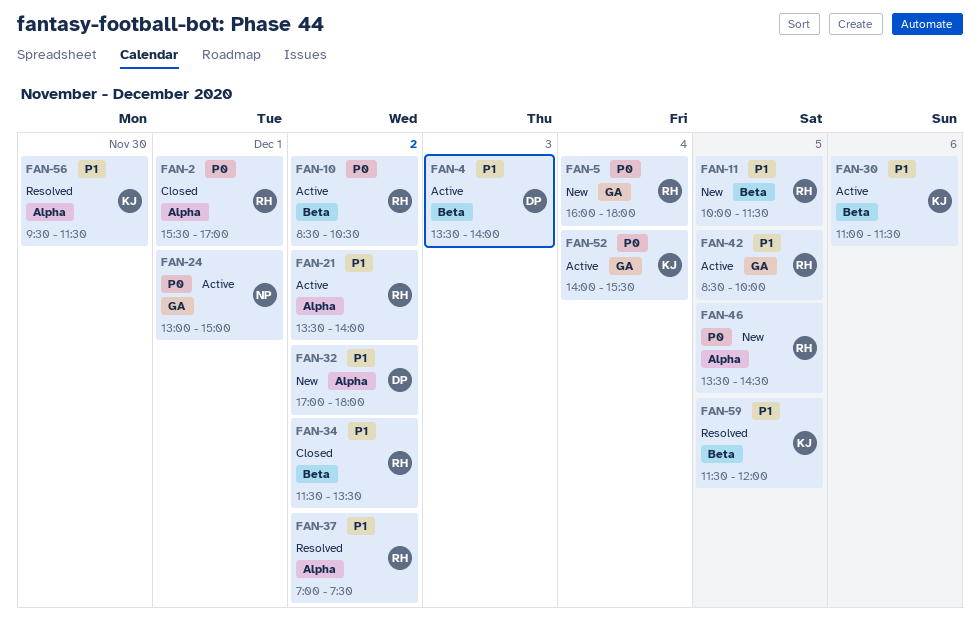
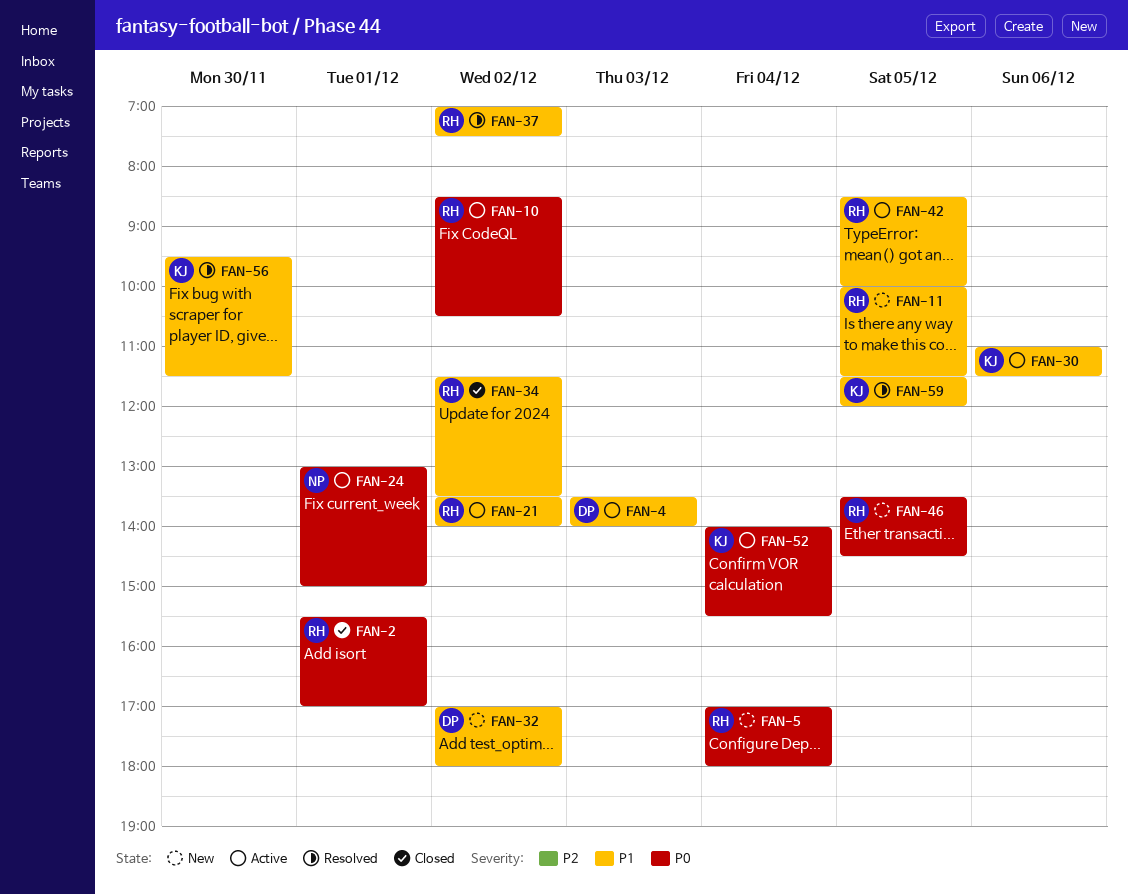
FAN-5, begins: 16:00 -> 17:00

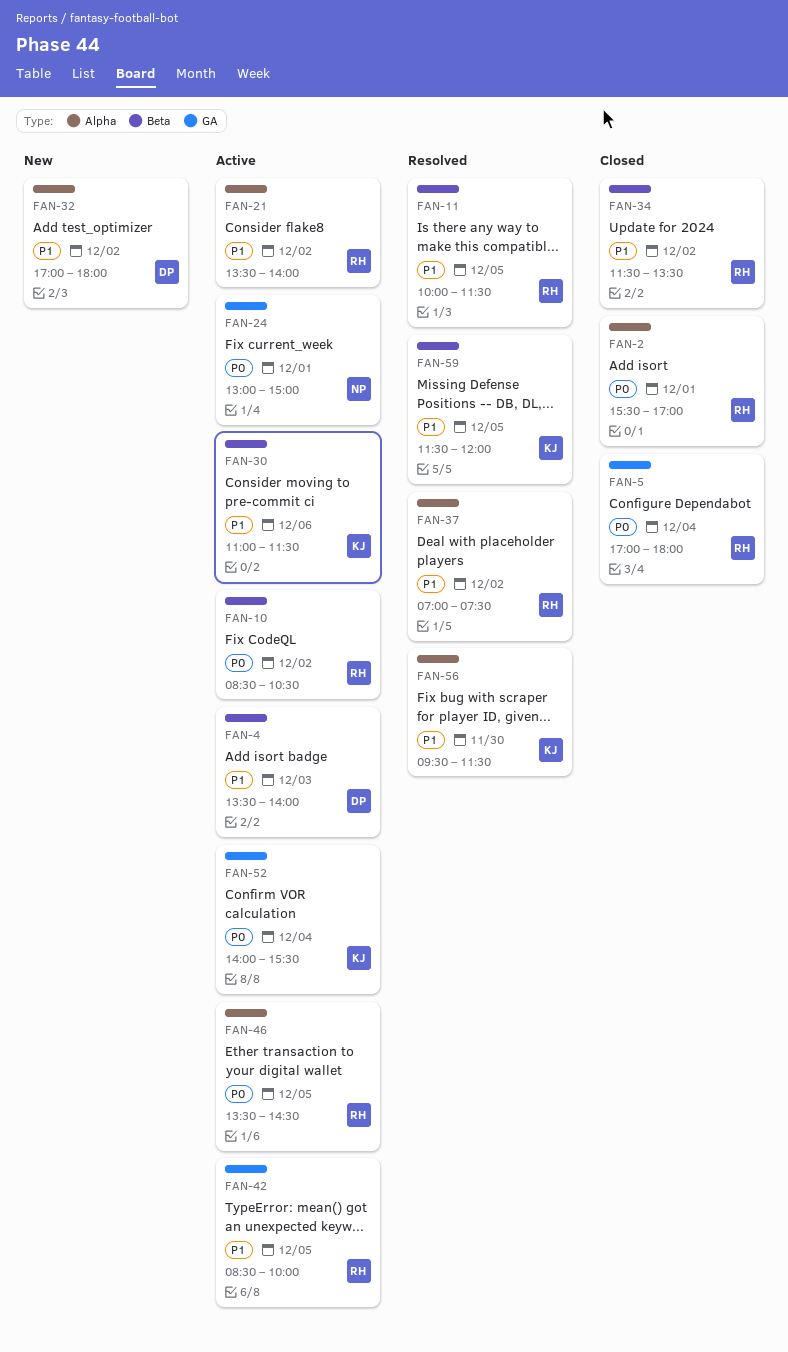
FAN-5, status: New -> Closed
FAN-11, status: New -> Resolved
FAN-46, status: New -> Active

